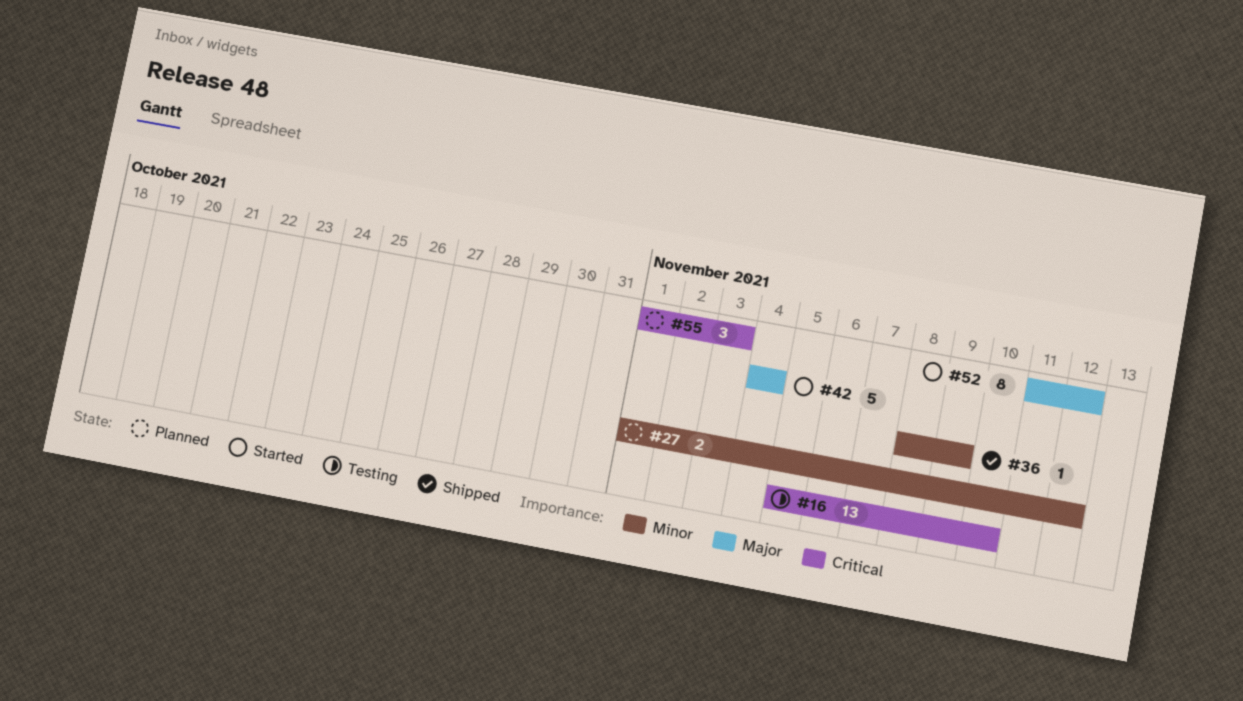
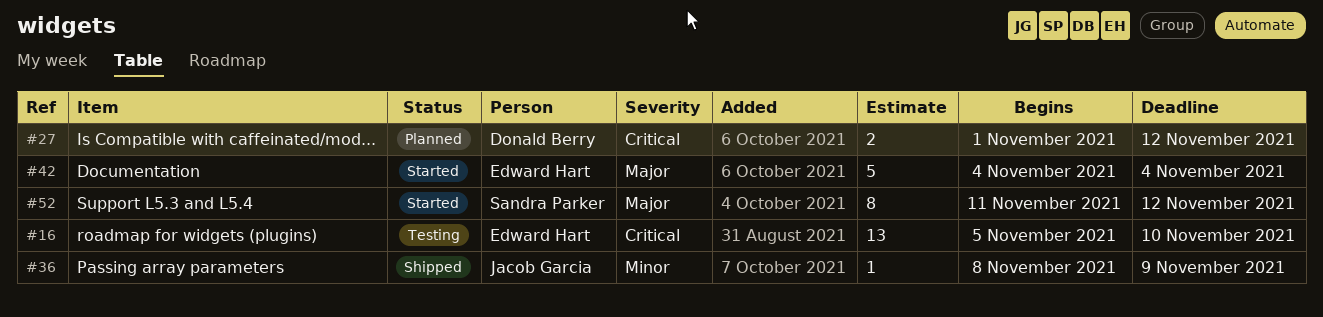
#27, priority: Minor -> Critical
#55: present -> none

